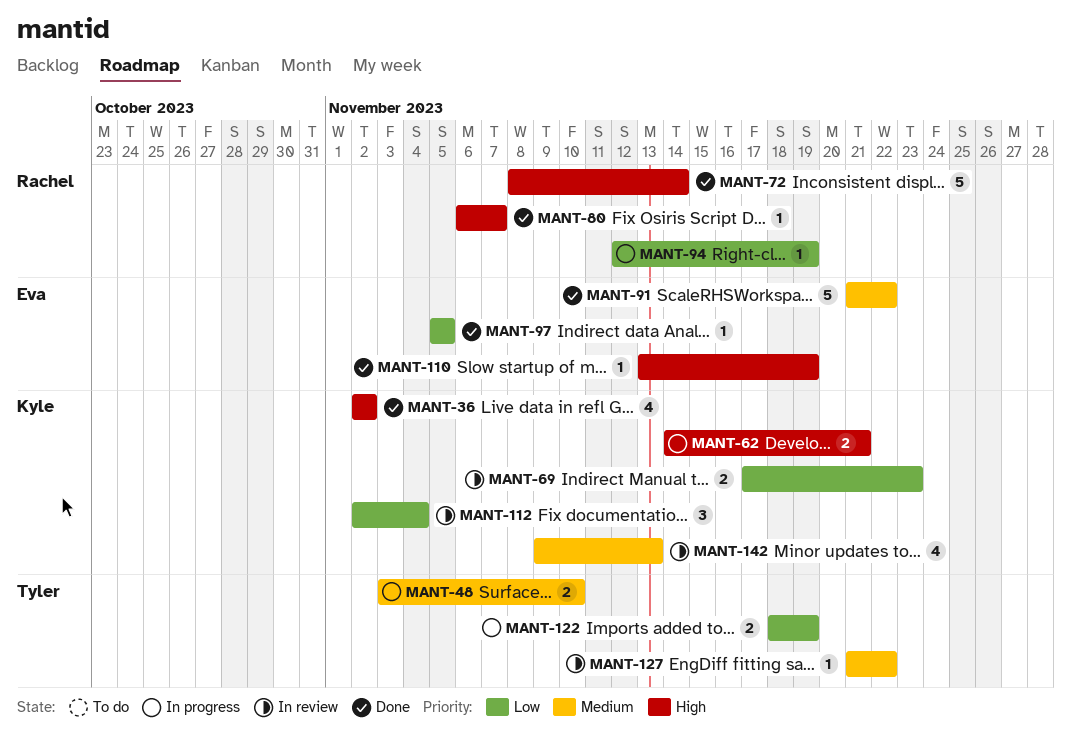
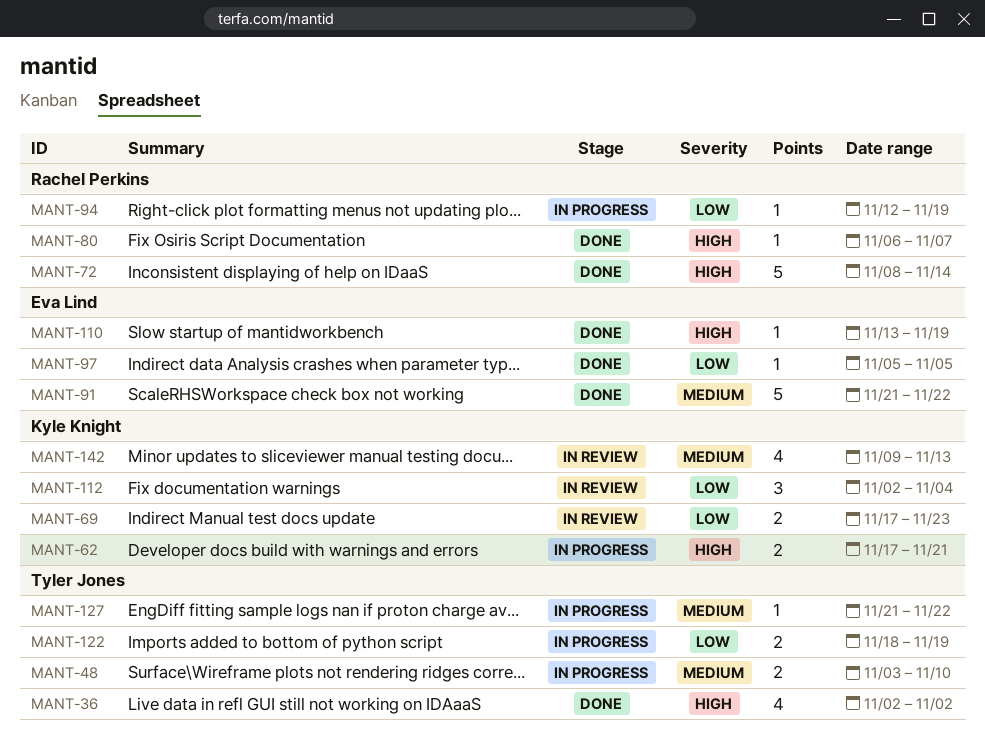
MANT-36, owner: Kyle Knight -> Tyler Jones
MANT-62, start: Nov 14 -> Nov 17
MANT-127, status: In review -> In progress

